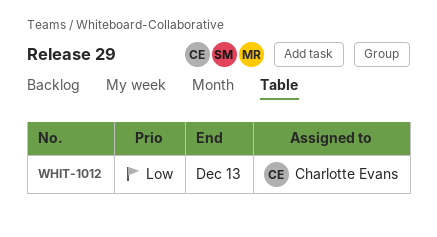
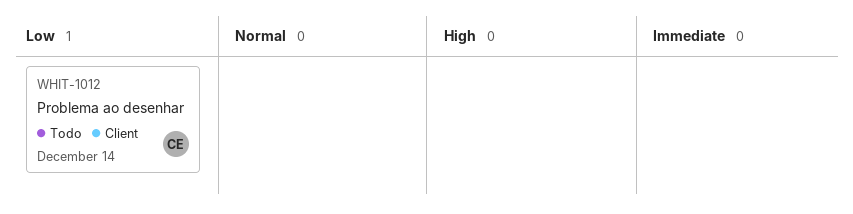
WHIT-1012, due: Dec 13 -> Dec 14

